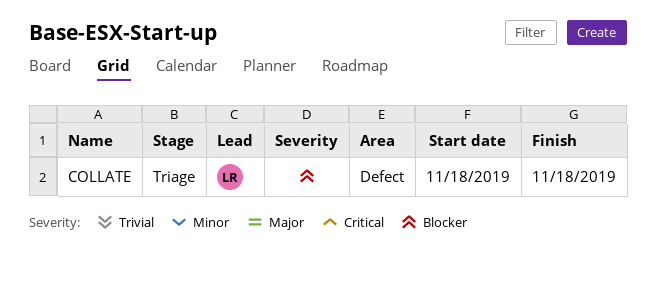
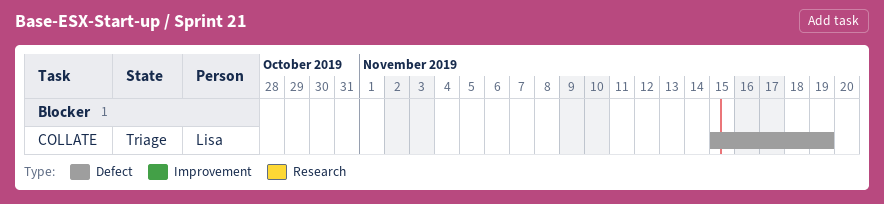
COLLATE, start: Nov 18 -> Nov 15
COLLATE, due: Nov 18 -> Nov 19

